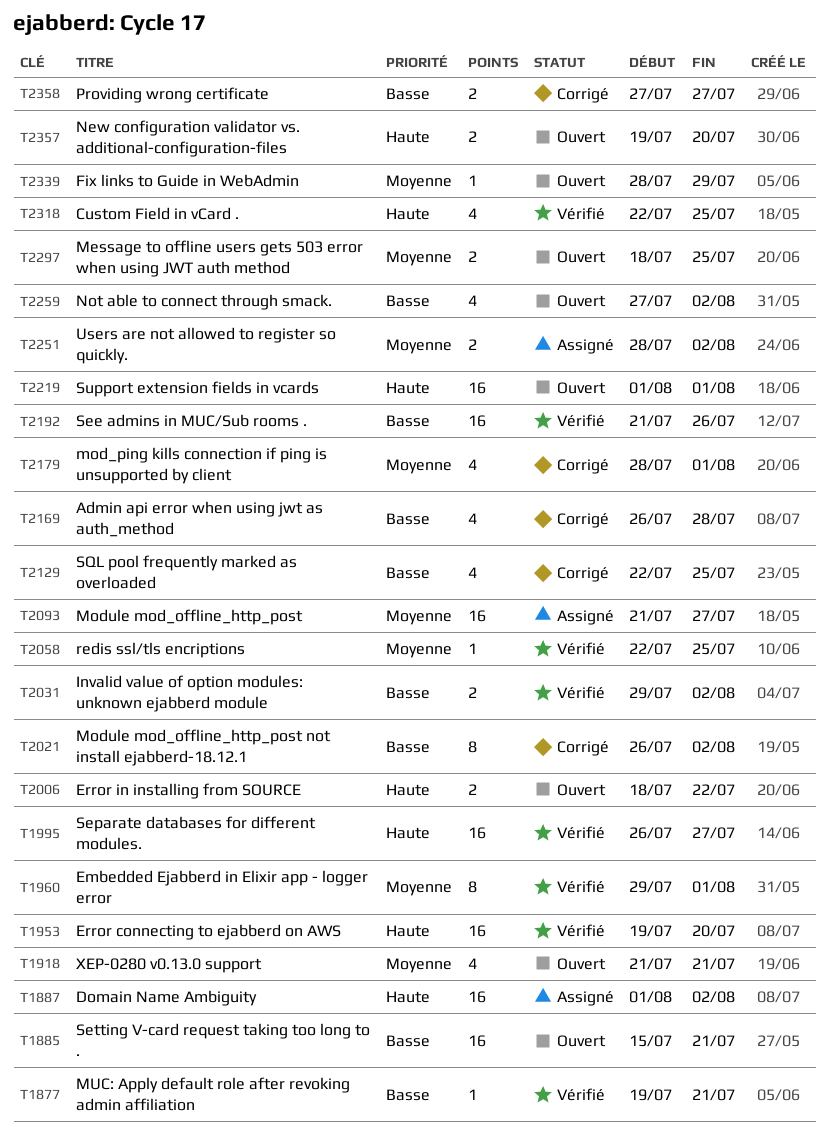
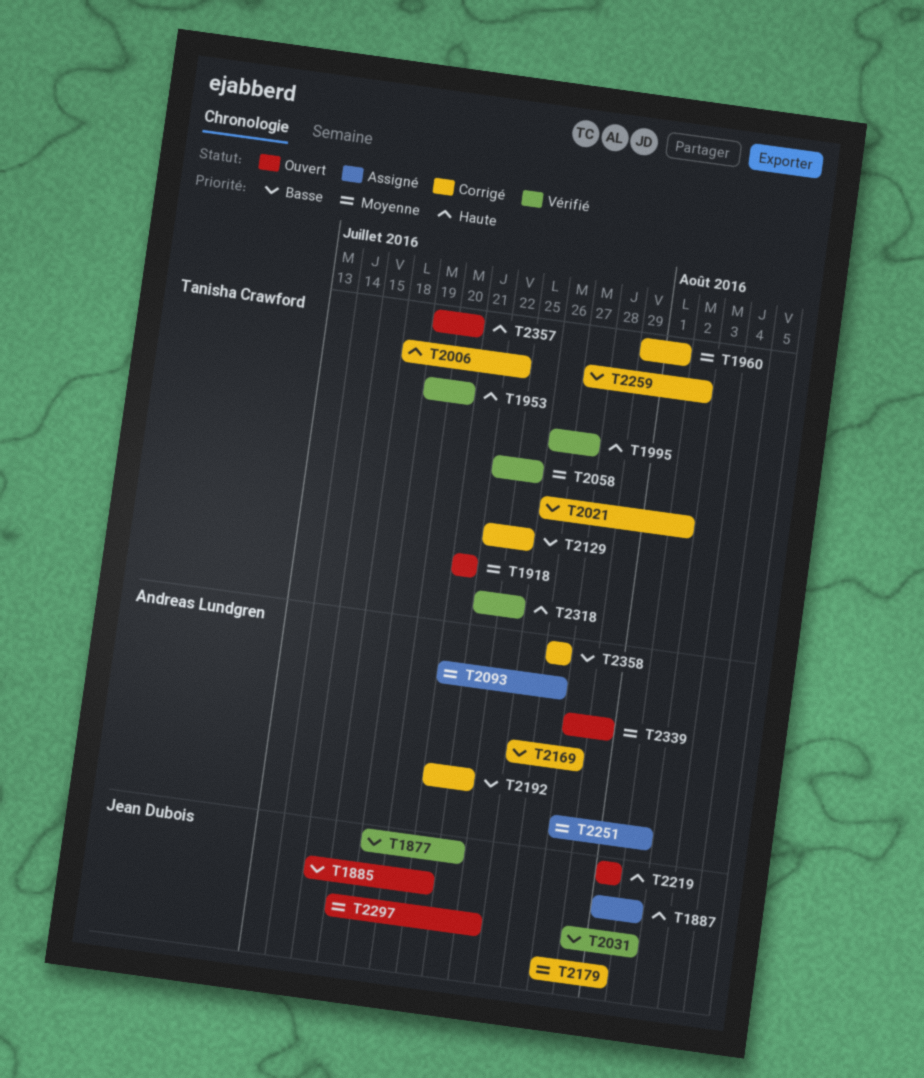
T1877, due: Jul 21 -> Jul 22
T1960, status: Vérifié -> Corrigé
T2006, status: Ouvert -> Corrigé
T2192, status: Vérifié -> Corrigé
T2192, due: Jul 26 -> Jul 22
T2259, status: Ouvert -> Corrigé

